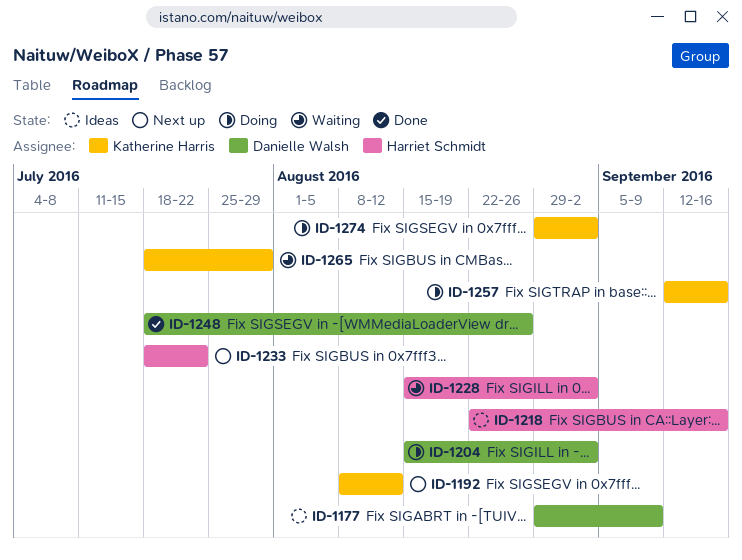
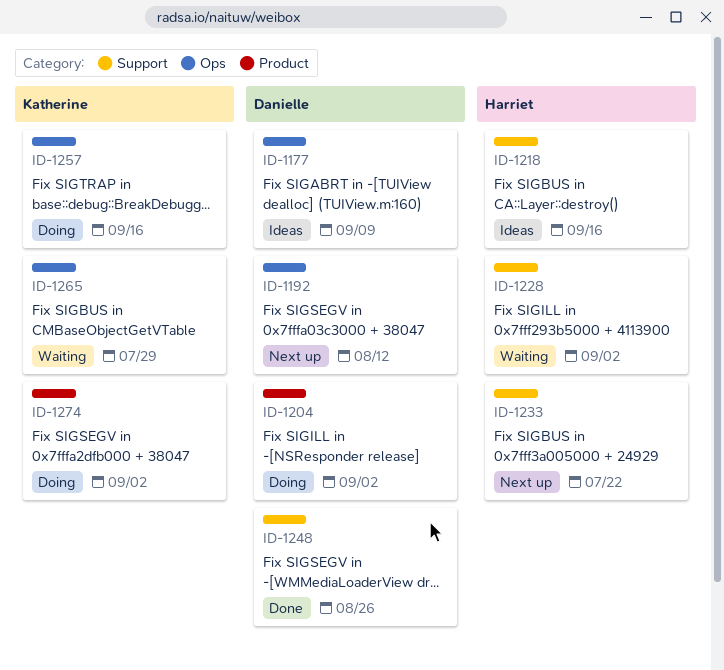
ID-1192, owner: Katherine Harris -> Danielle Walsh

